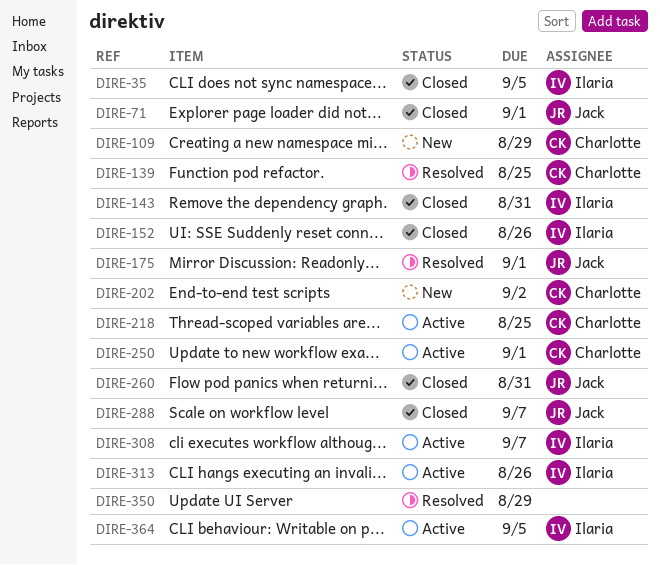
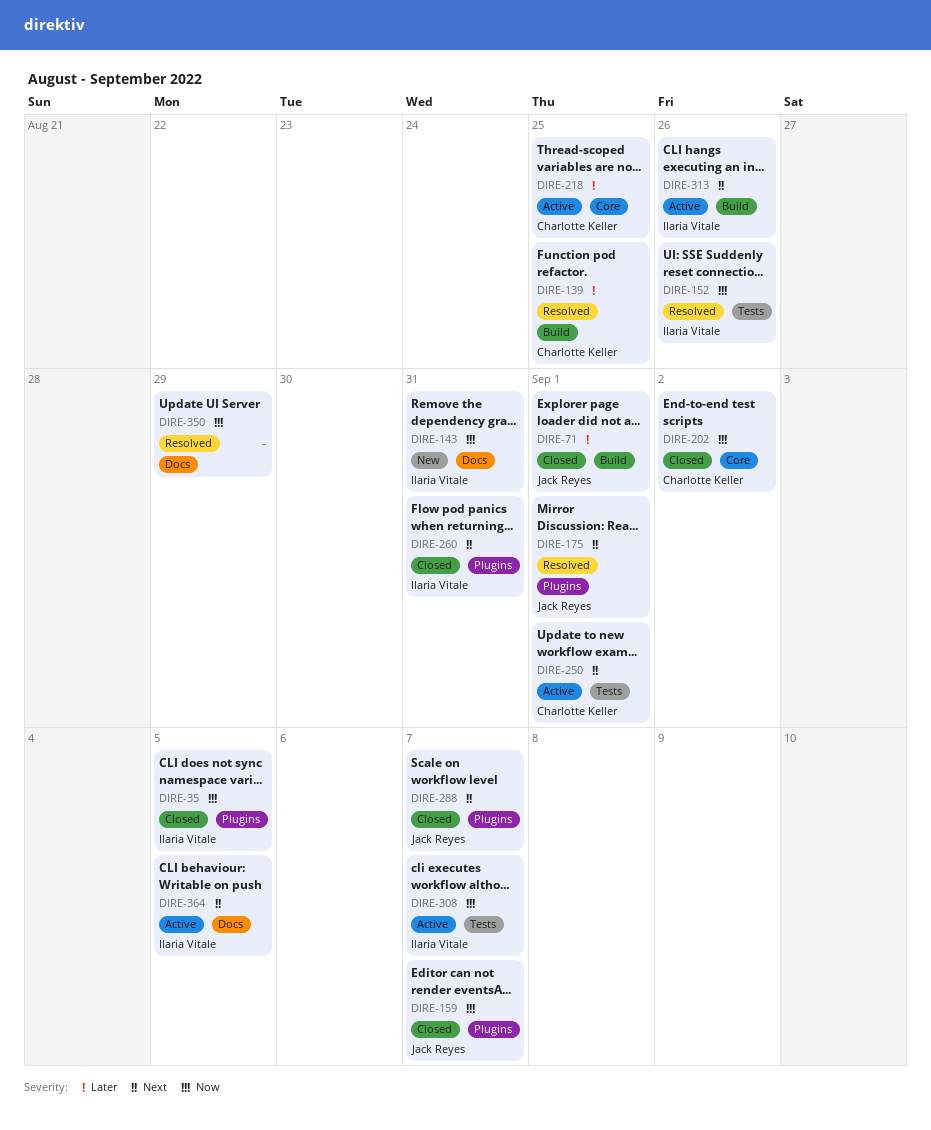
DIRE-109: present -> none
DIRE-143, status: Closed -> New
DIRE-152, status: Closed -> Resolved
DIRE-159: none -> present
DIRE-202, status: New -> Closed
DIRE-260, owner: Jack Reyes -> Ilaria Vitale

